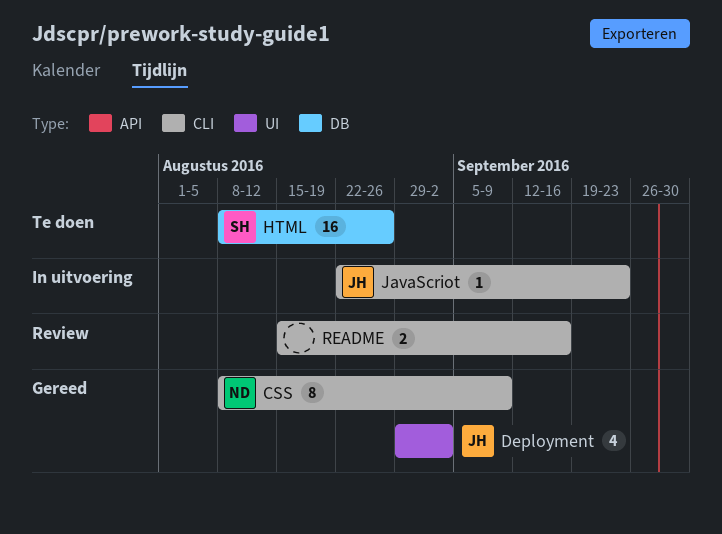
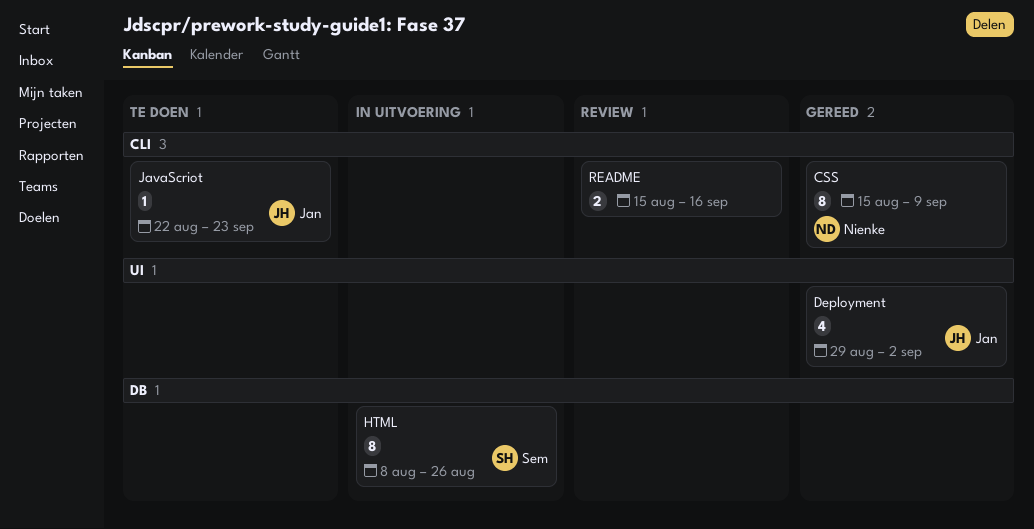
CSS, start: Aug 8 -> Aug 15
HTML, status: Te doen -> In uitvoering
HTML, estimate: 16 -> 8
JavaScriot, status: In uitvoering -> Te doen

